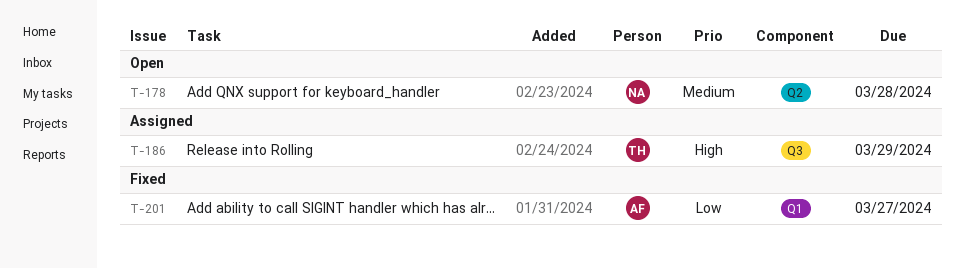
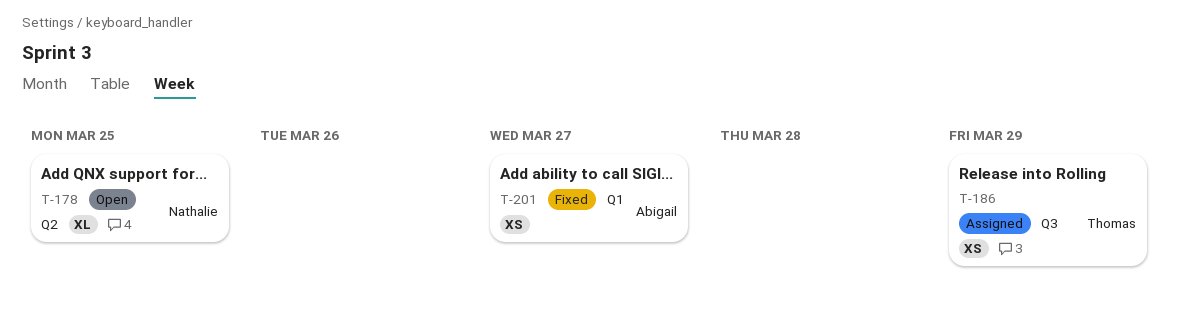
T-178, due: Mar 28 -> Mar 25

